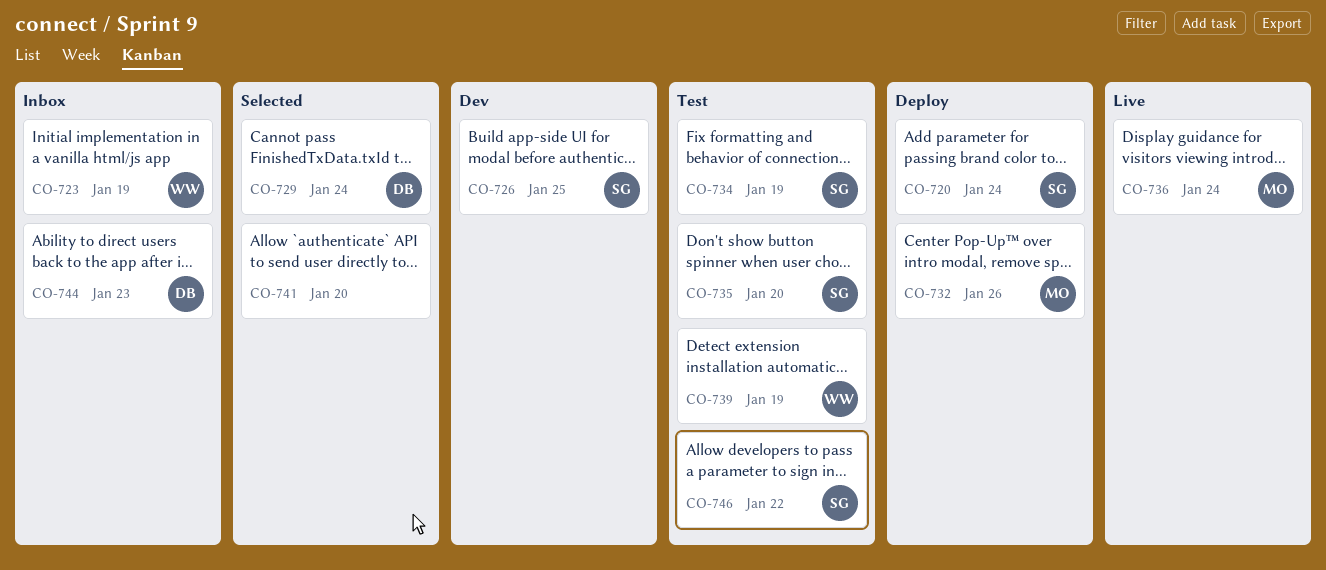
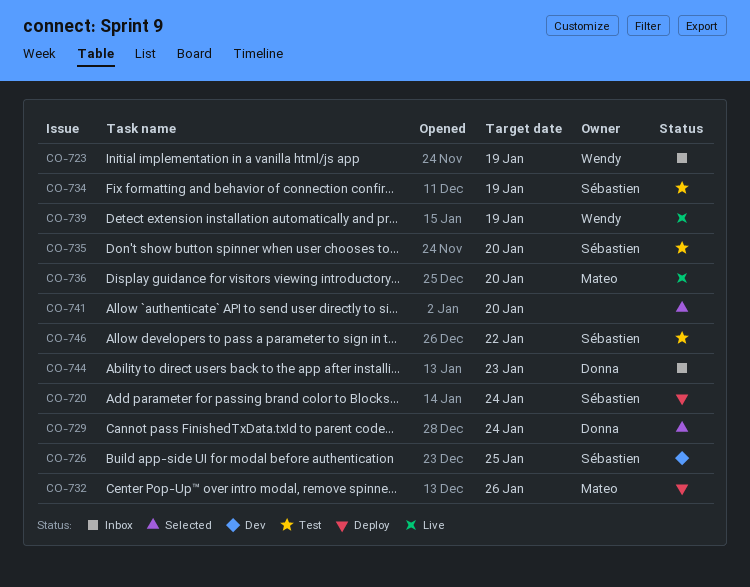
CO-736, due: Jan 24 -> Jan 20
CO-739, status: Test -> Live

